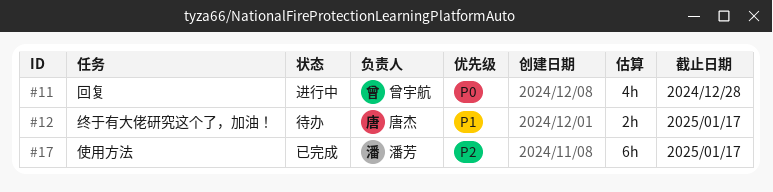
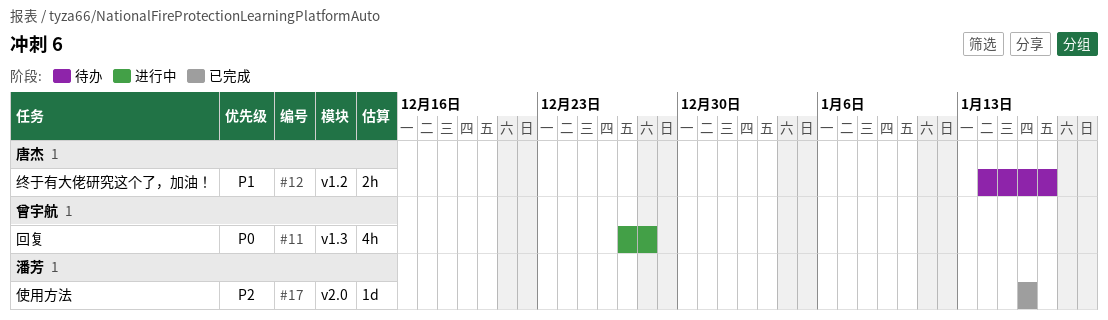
#17, estimate: 6h -> 1d
#17, due: Jan 17 -> Jan 16

